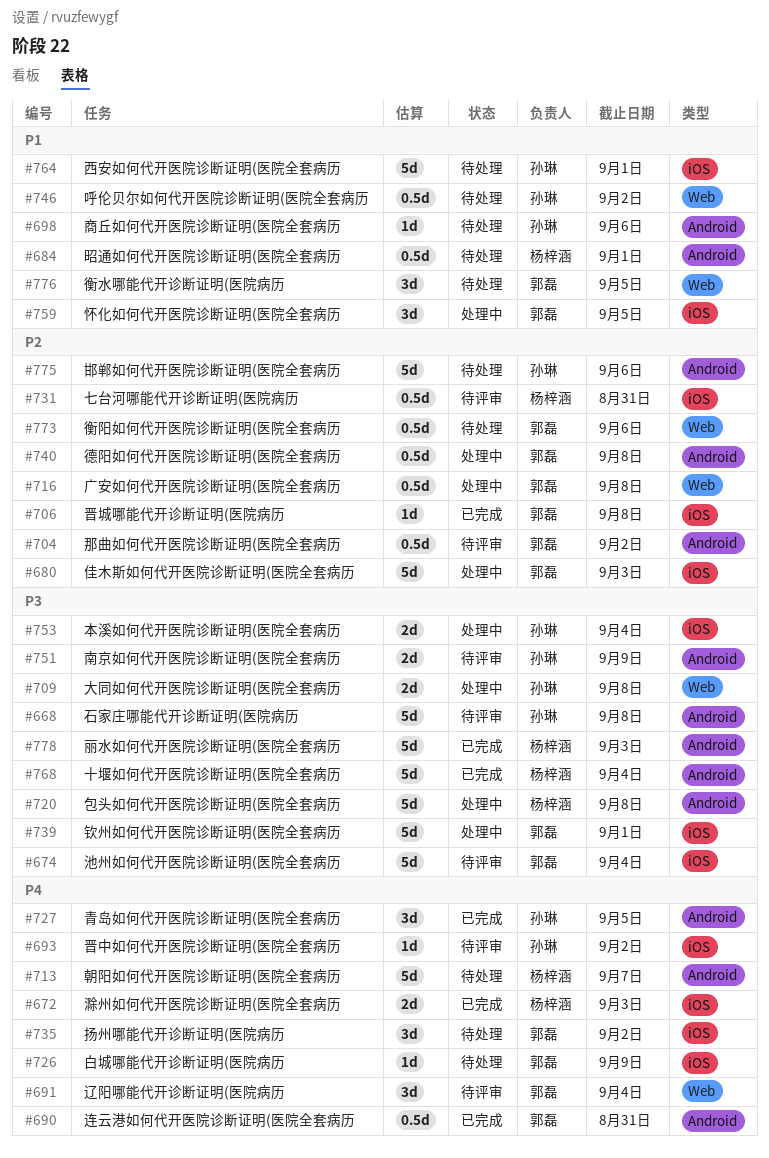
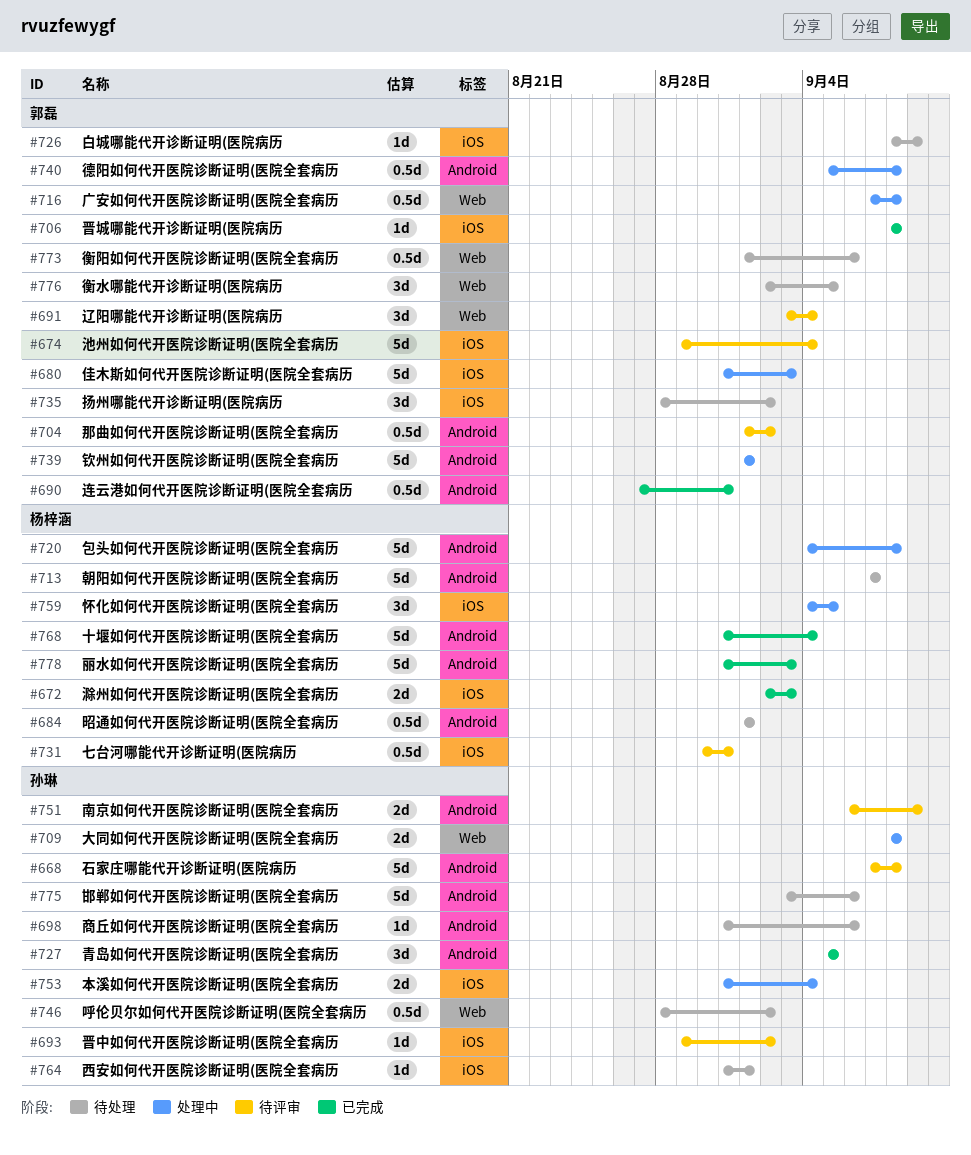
#739, label: iOS -> Android
#759, owner: 郭磊 -> 杨梓涵
#764, estimate: 5d -> 1d

